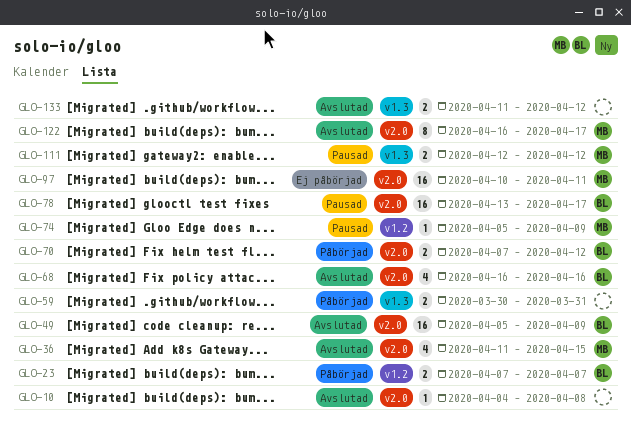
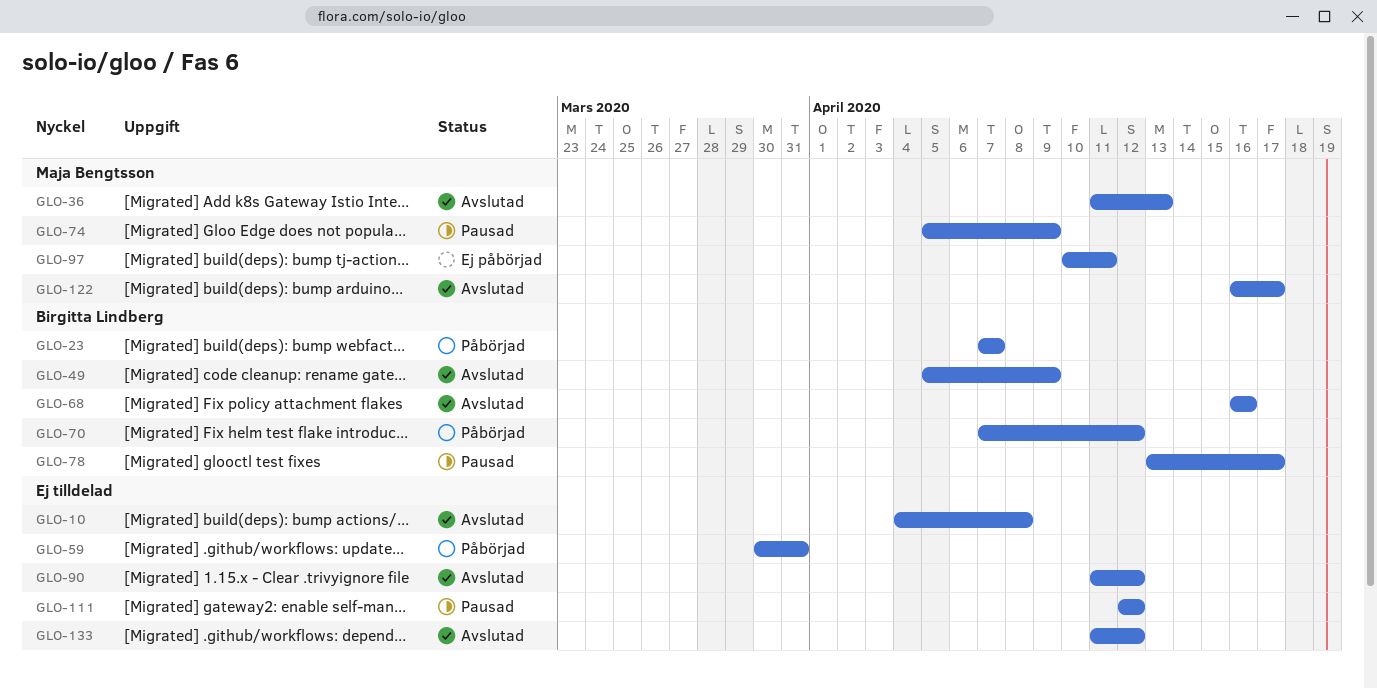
GLO-36, due: Apr 15 -> Apr 13
GLO-90: none -> present
GLO-111, owner: Maja Bengtsson -> none

